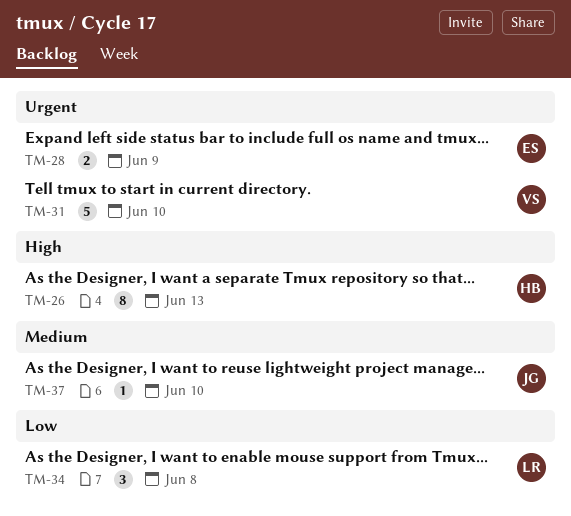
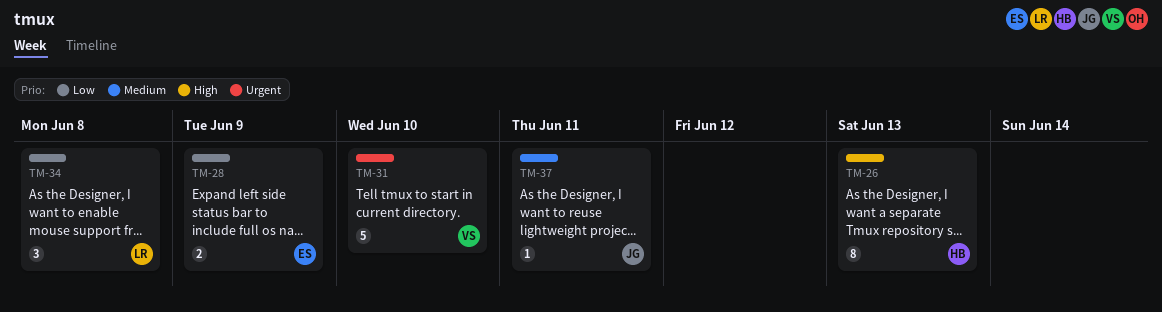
TM-28, priority: Urgent -> Low
TM-37, due: Jun 10 -> Jun 11

